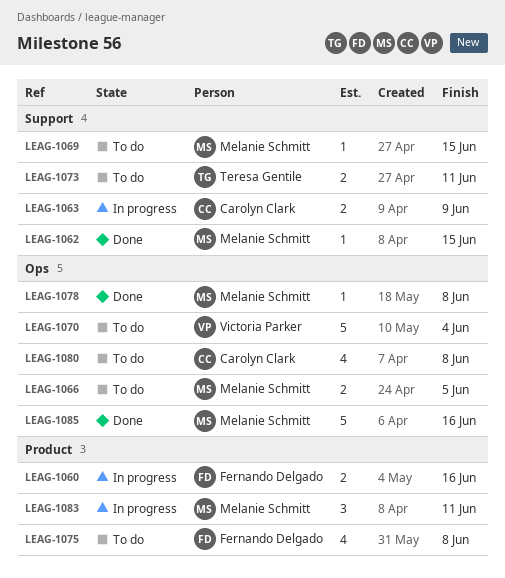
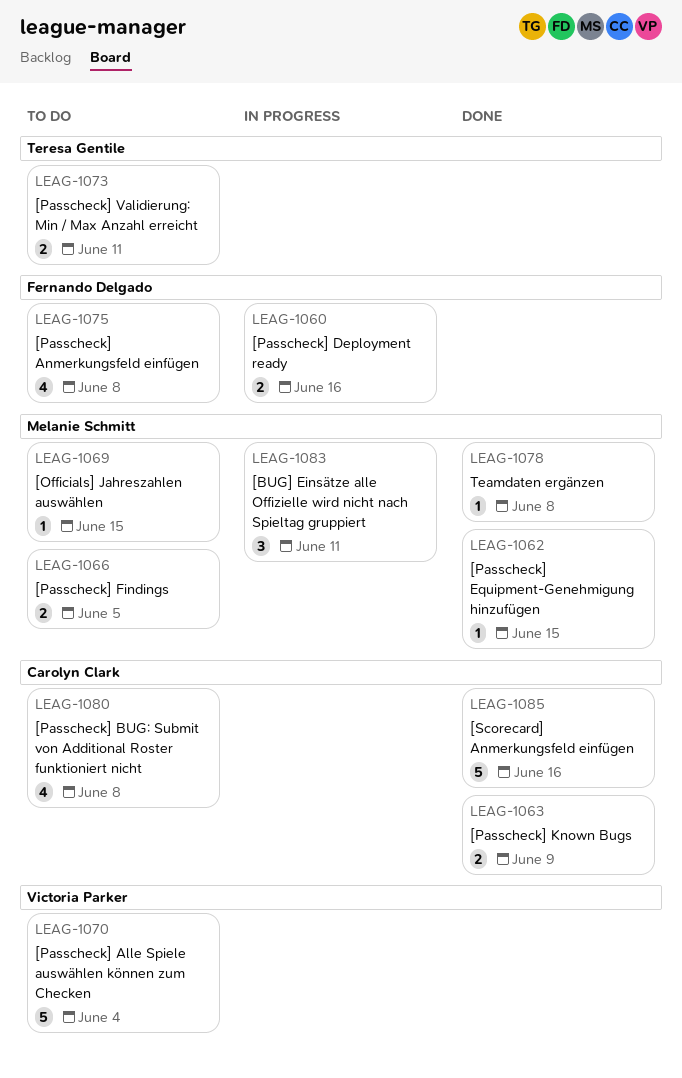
LEAG-1063, status: In progress -> Done
LEAG-1085, owner: Melanie Schmitt -> Carolyn Clark

